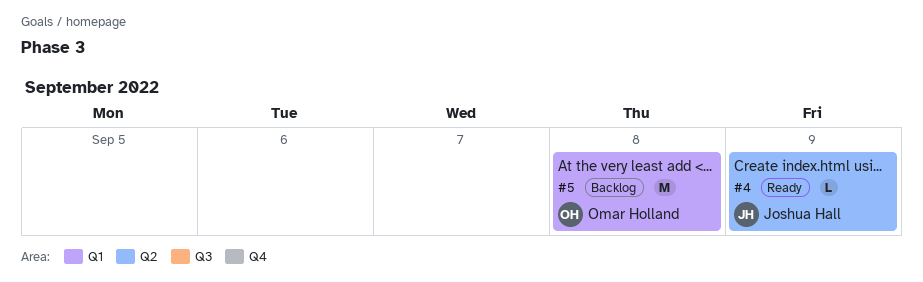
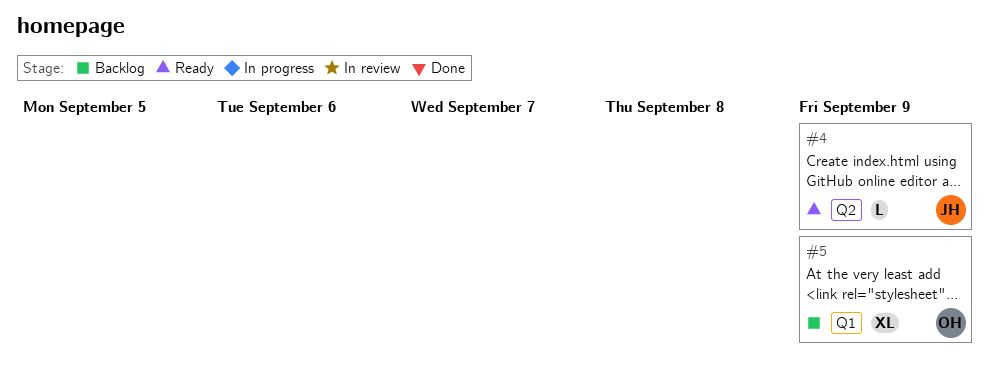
#5, estimate: M -> XL
#5, due: Sep 8 -> Sep 9

